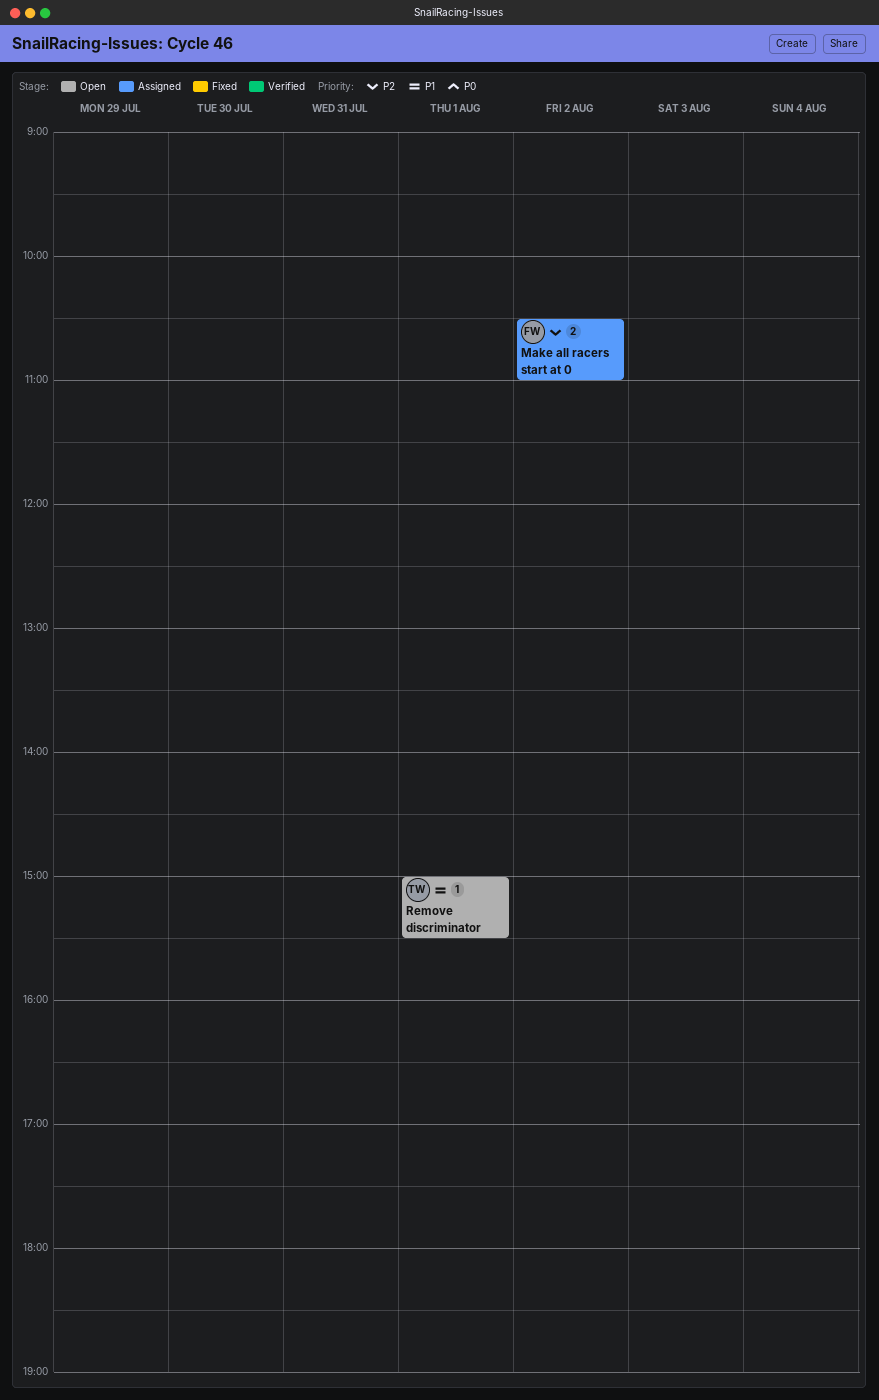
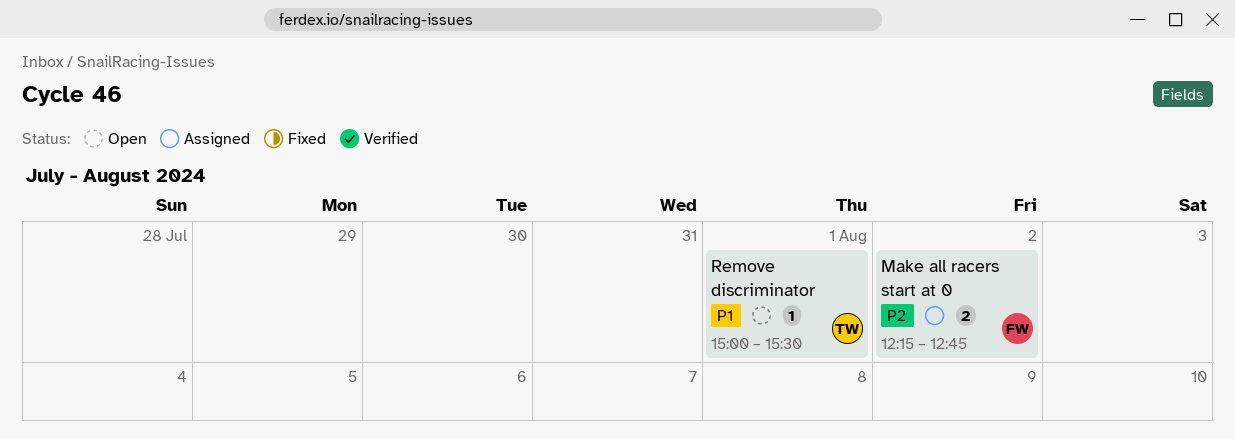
Make all racers start at 0, begins: 10:30 -> 12:15
Make all racers start at 0, ends: 11:00 -> 12:45

